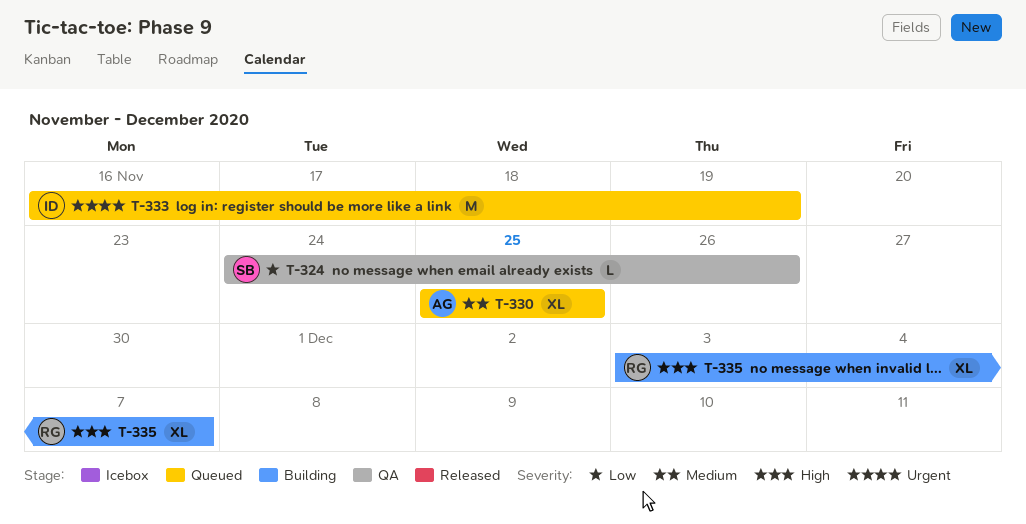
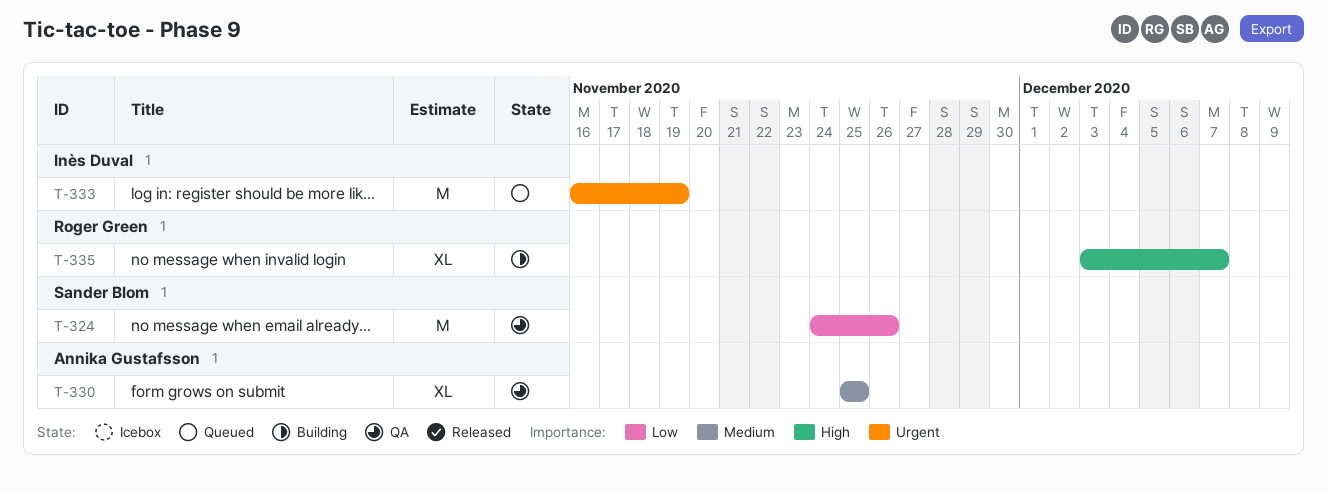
T-324, estimate: L -> M
T-330, status: Queued -> QA

